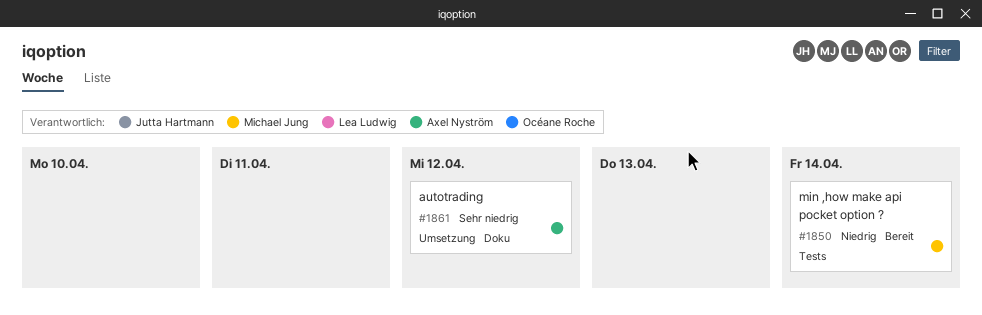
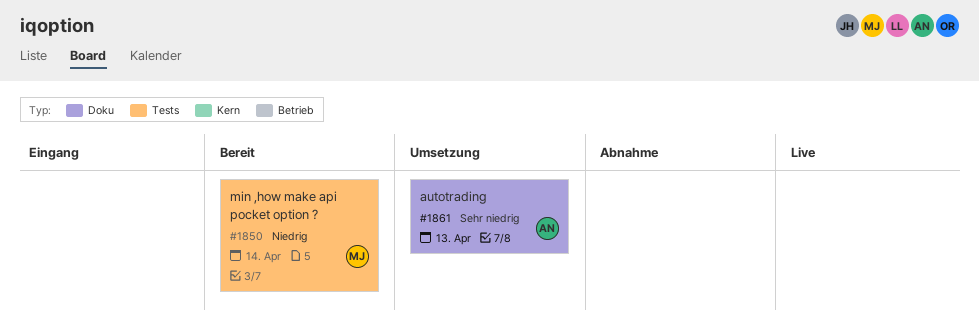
#1861, due: Apr 12 -> Apr 13

